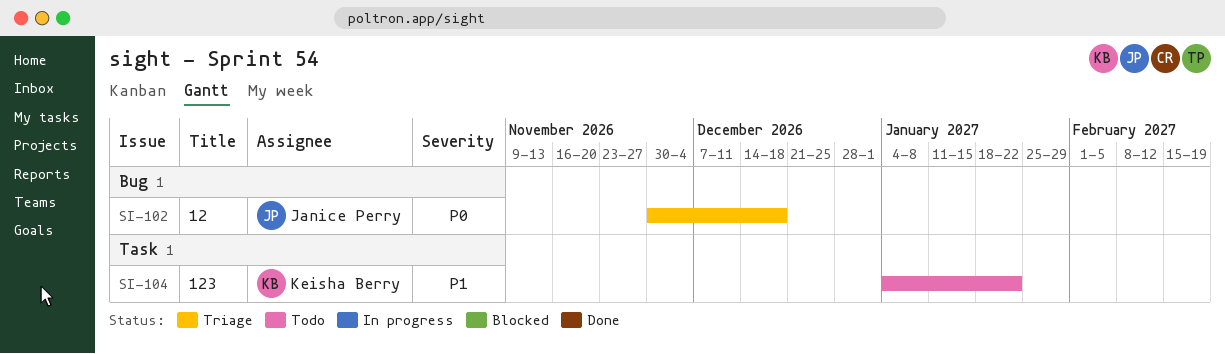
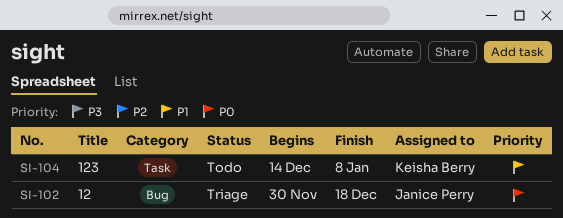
SI-104, start: Jan 4 -> Dec 14
SI-104, due: Jan 22 -> Jan 8

